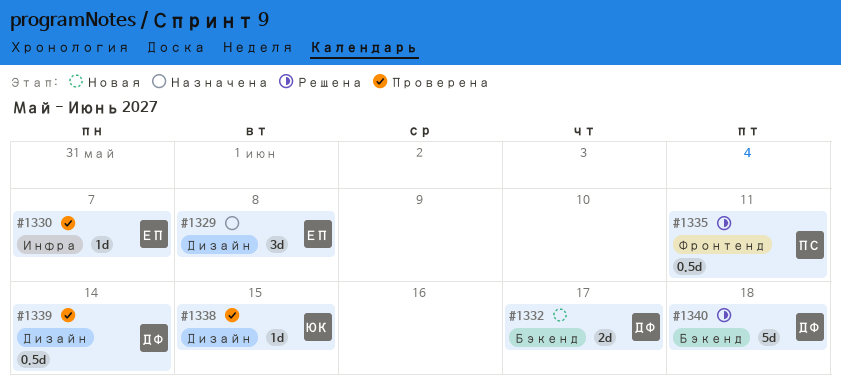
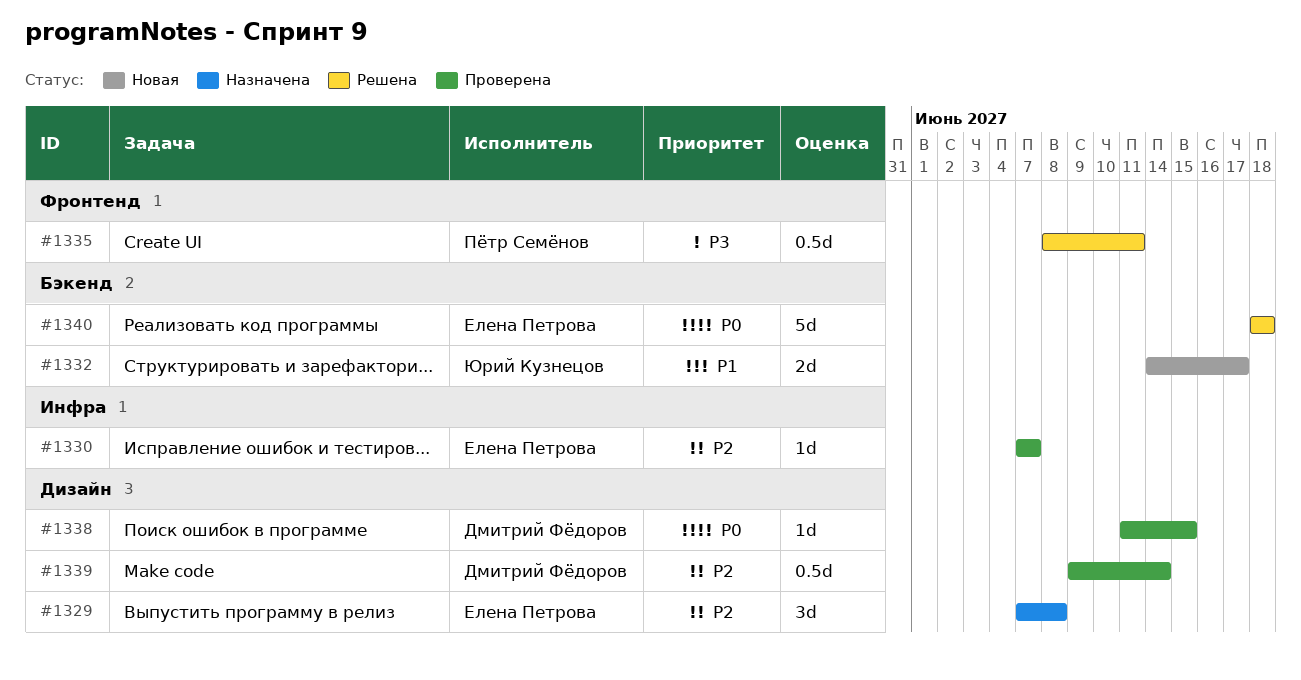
#1332, owner: Дмитрий Фёдоров -> Юрий Кузнецов
#1338, owner: Юрий Кузнецов -> Дмитрий Фёдоров
#1340, owner: Дмитрий Фёдоров -> Елена Петрова

